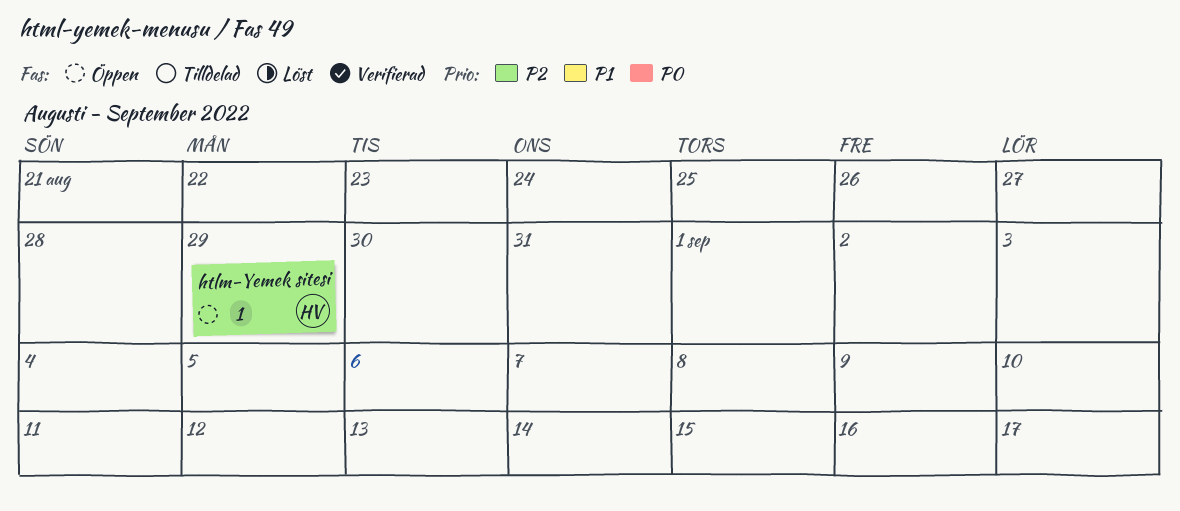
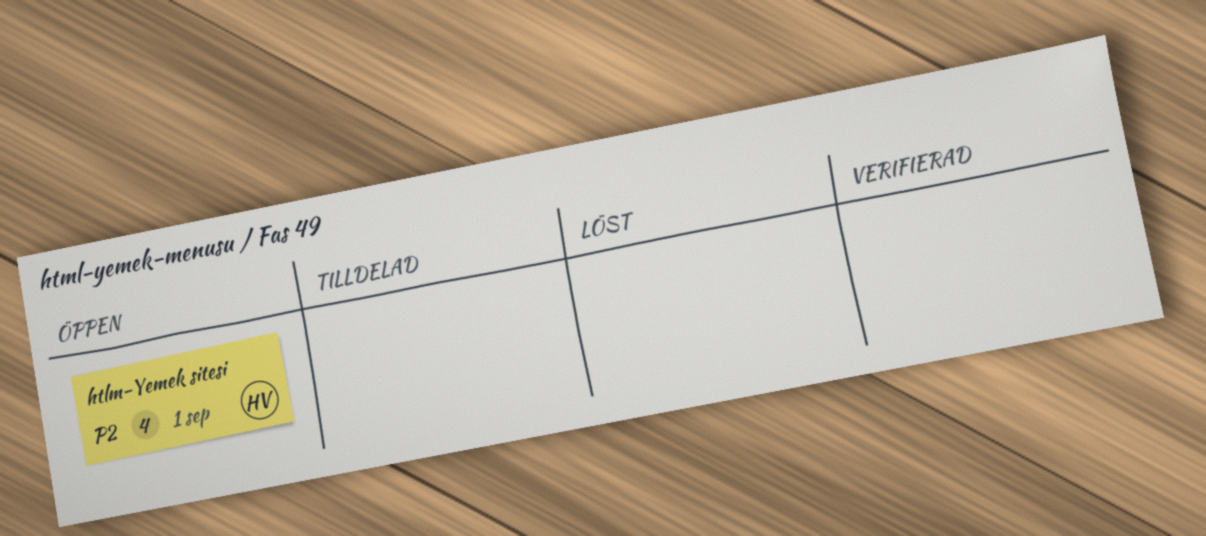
htlm-Yemek sitesi, estimate: 1 -> 4
htlm-Yemek sitesi, due: Aug 29 -> Sep 1

